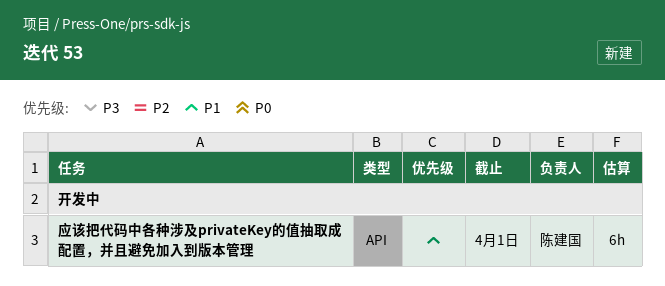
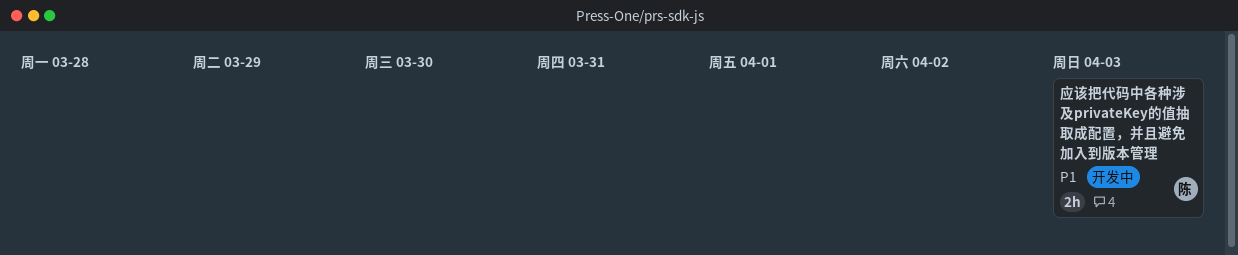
应该把代码中各种涉及privateKey的值抽取成配置，并且避免加入到版本管理, estimate: 6h -> 2h
应该把代码中各种涉及privateKey的值抽取成配置，并且避免加入到版本管理, due: Apr 1 -> Apr 3

